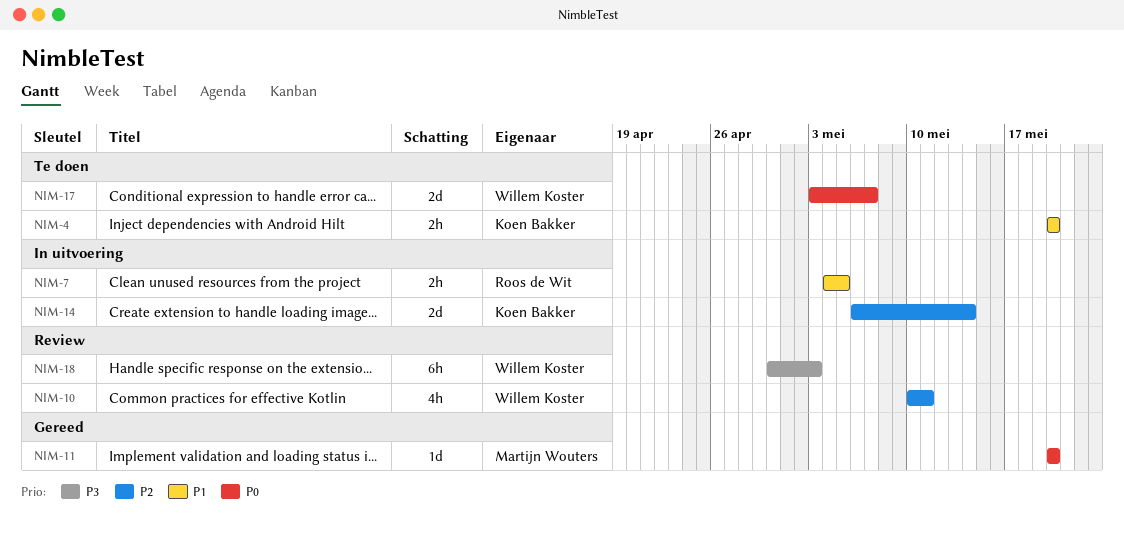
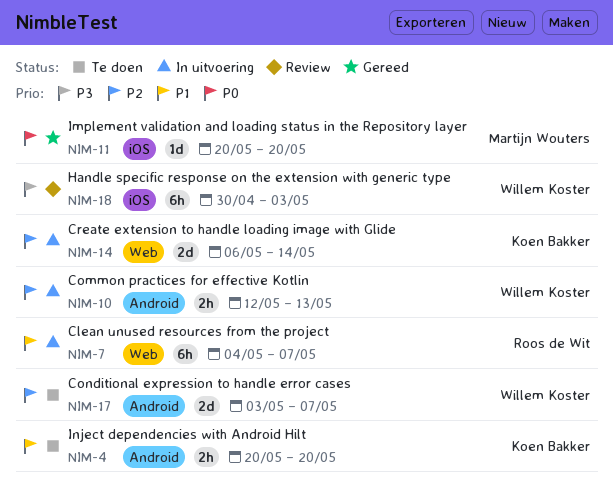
NIM-7, estimate: 2h -> 6h
NIM-7, due: May 5 -> May 7
NIM-10, status: Review -> In uitvoering
NIM-10, estimate: 4h -> 2h
NIM-10, start: May 10 -> May 12
NIM-10, due: May 11 -> May 13
NIM-17, priority: P0 -> P2

